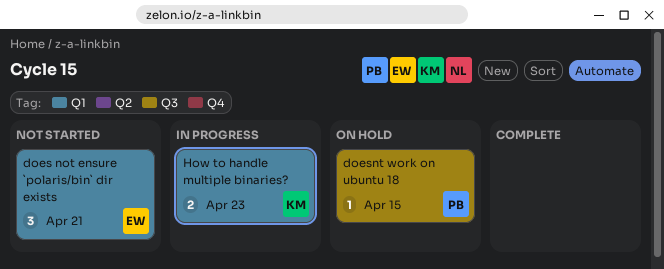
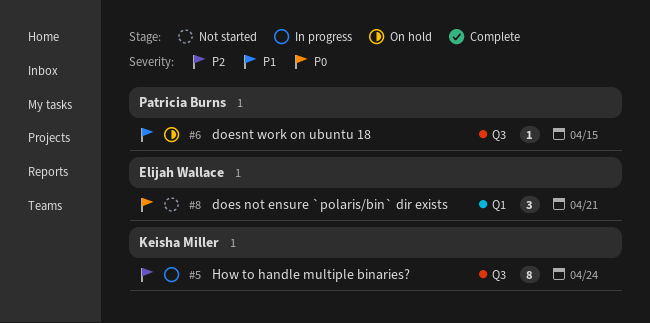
How to handle multiple binaries?, label: Q1 -> Q3
How to handle multiple binaries?, estimate: 2 -> 8
How to handle multiple binaries?, due: Apr 23 -> Apr 24

